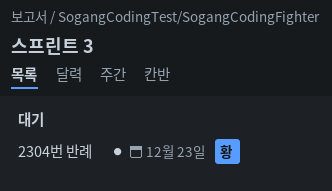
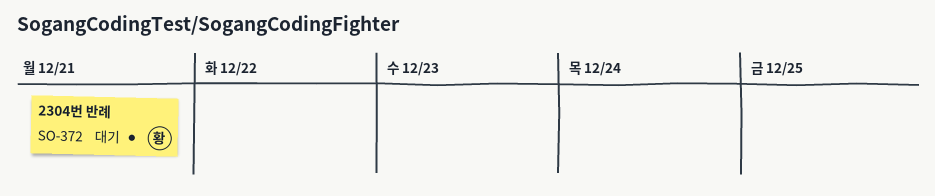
2304번 반례, due: Dec 23 -> Dec 21

